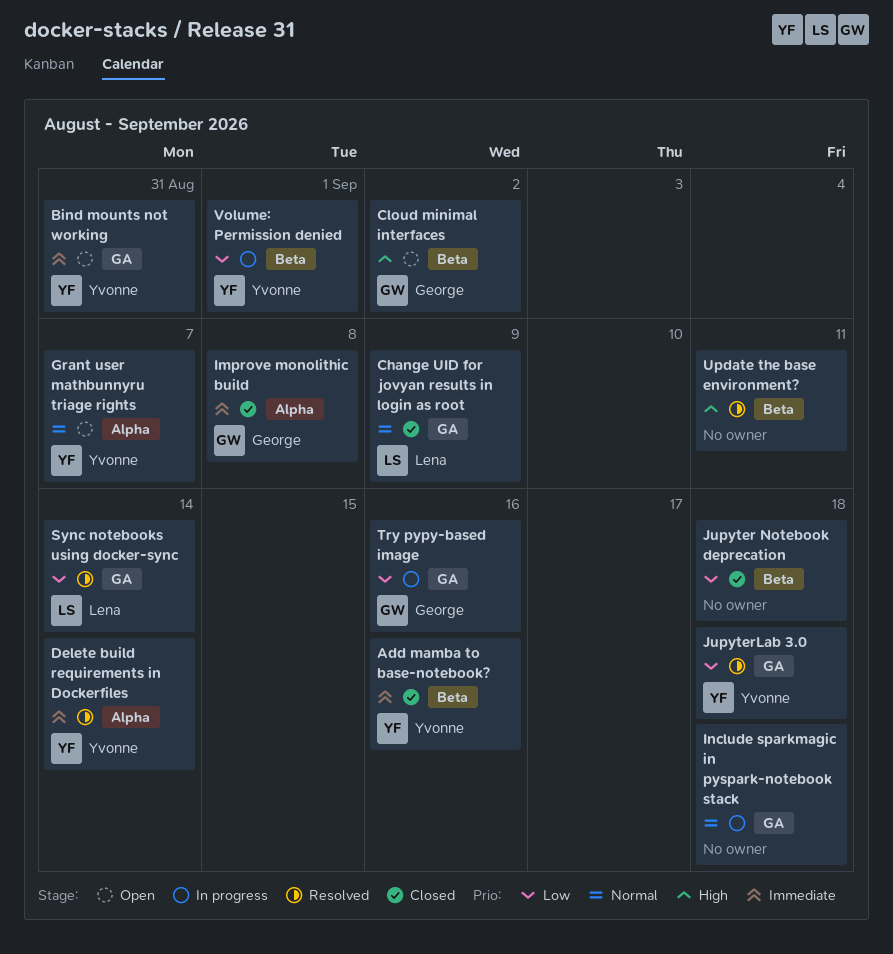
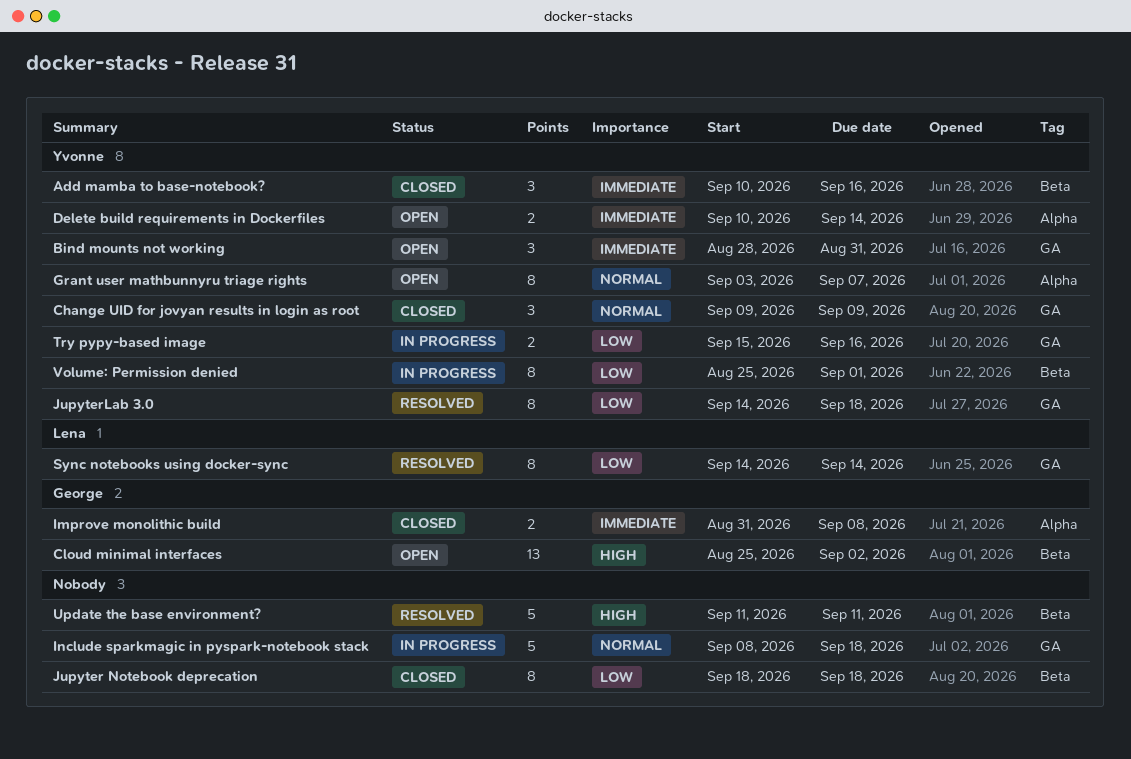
Change UID for jovyan results in login as root, owner: Lena -> Yvonne
Delete build requirements in Dockerfiles, status: Resolved -> Open
Try pypy-based image, owner: George -> Yvonne

